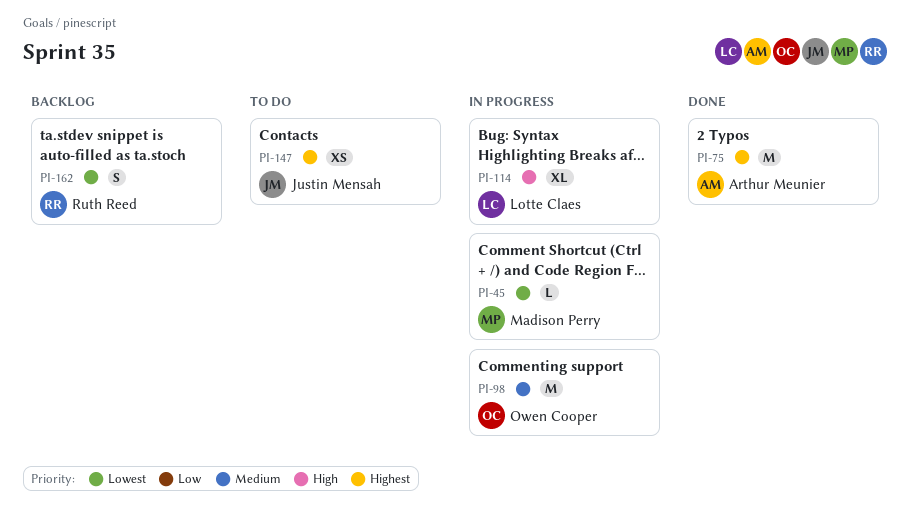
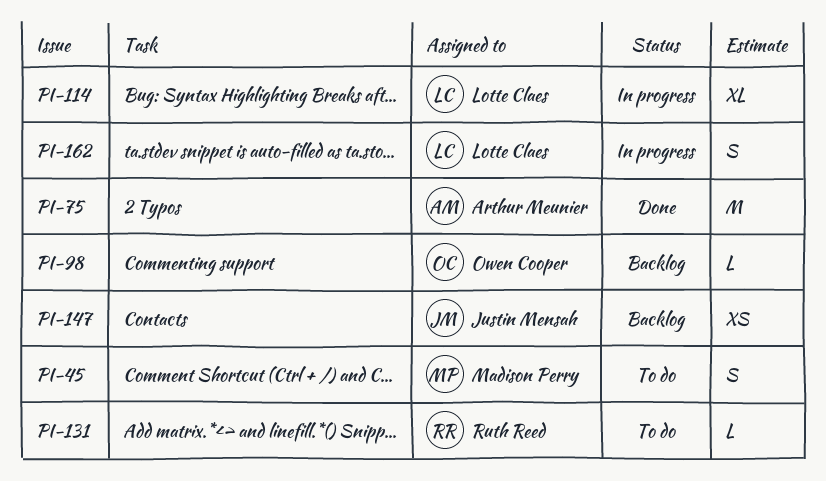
PI-45, status: In progress -> To do
PI-45, estimate: L -> S
PI-98, status: In progress -> Backlog
PI-98, estimate: M -> L
PI-131: none -> present
PI-147, status: To do -> Backlog
PI-162, status: Backlog -> In progress
PI-162, owner: Ruth Reed -> Lotte Claes

